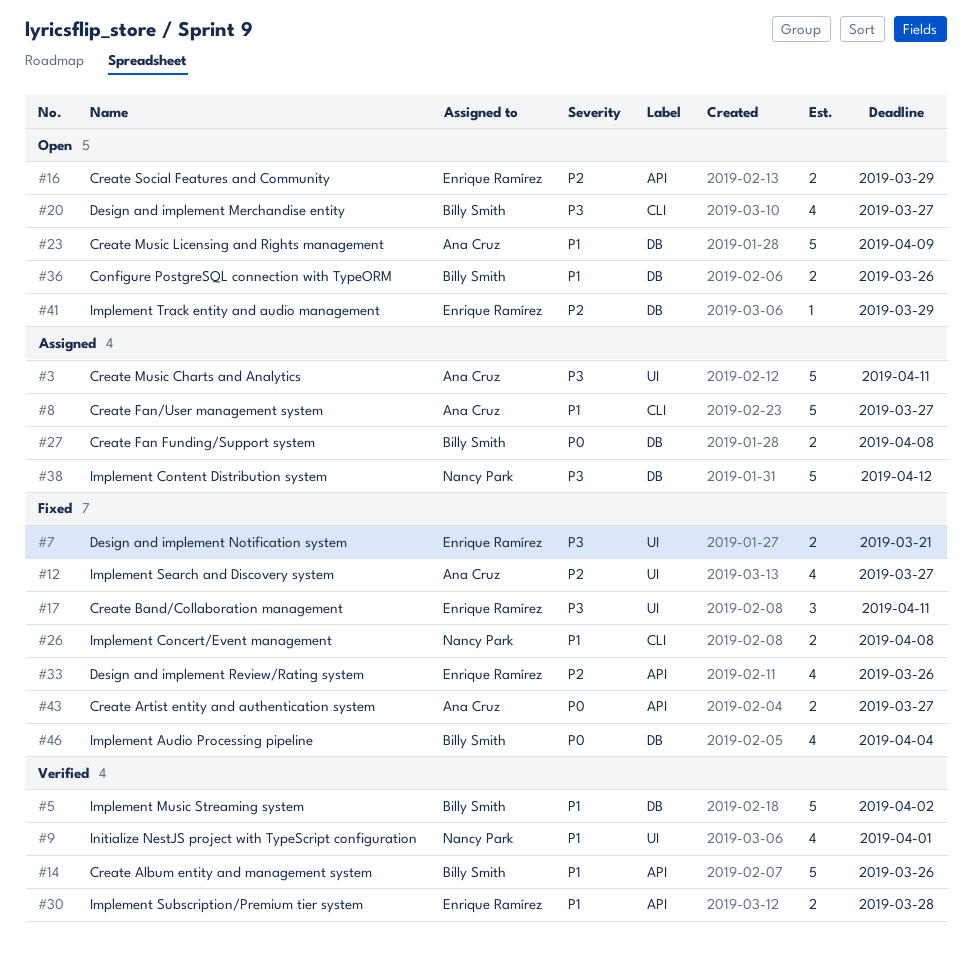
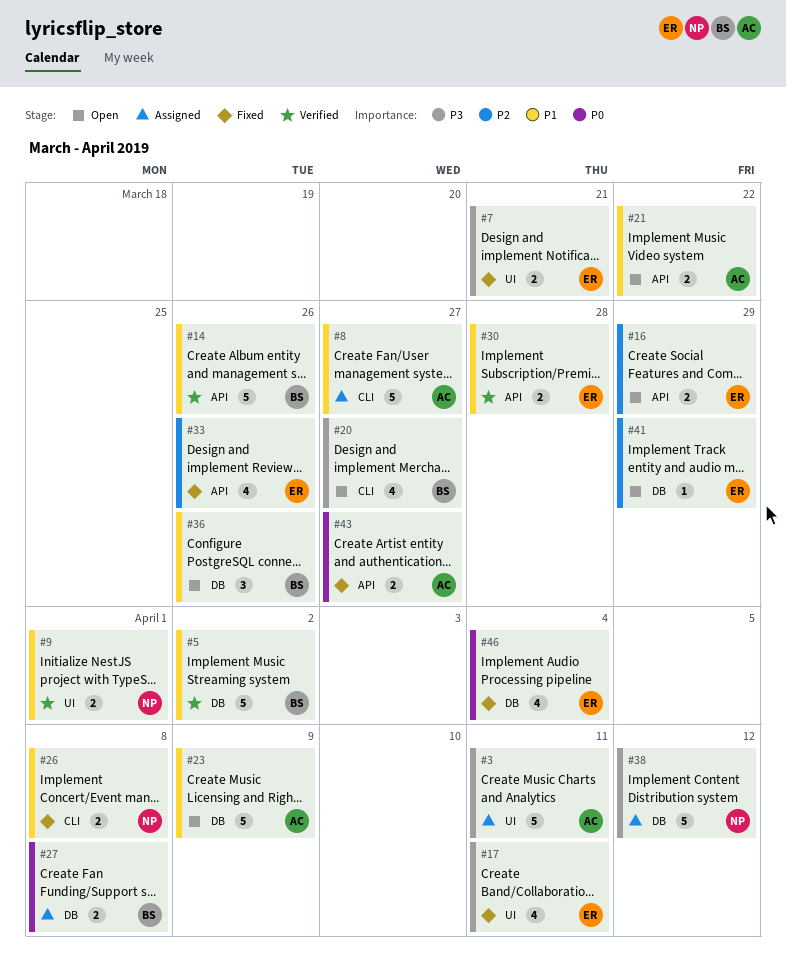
#9, estimate: 4 -> 2
#12: present -> none
#17, estimate: 3 -> 4
#21: none -> present
#36, estimate: 2 -> 3
#46, owner: Billy Smith -> Enrique Ramírez

